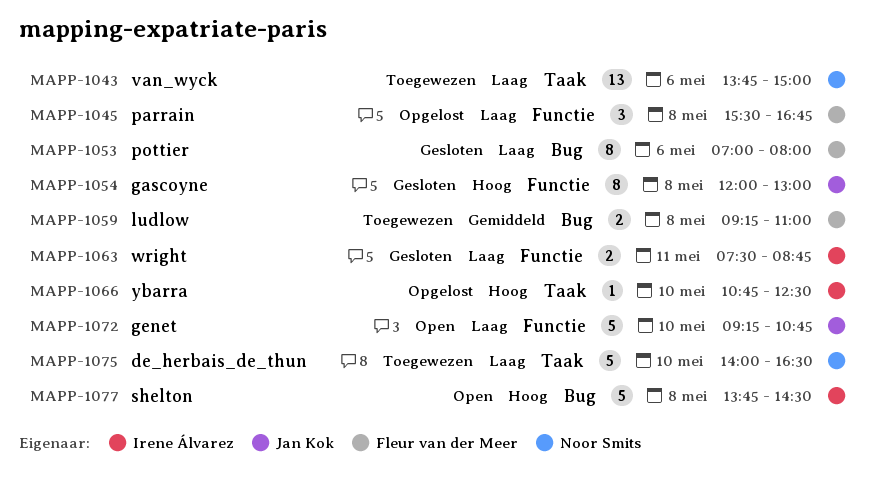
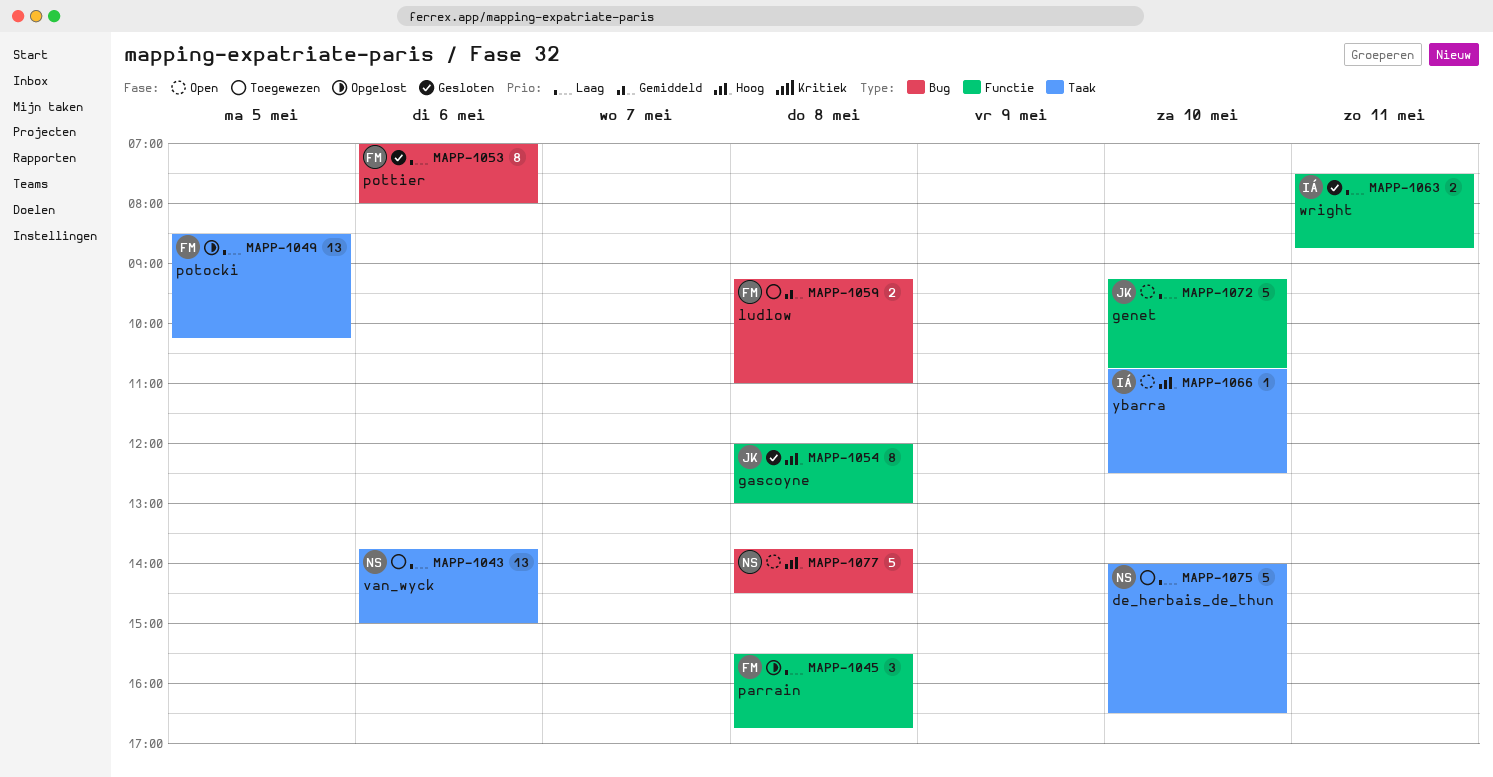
MAPP-1049: none -> present
MAPP-1066, status: Opgelost -> Open
MAPP-1077, owner: Irene Álvarez -> Noor Smits

